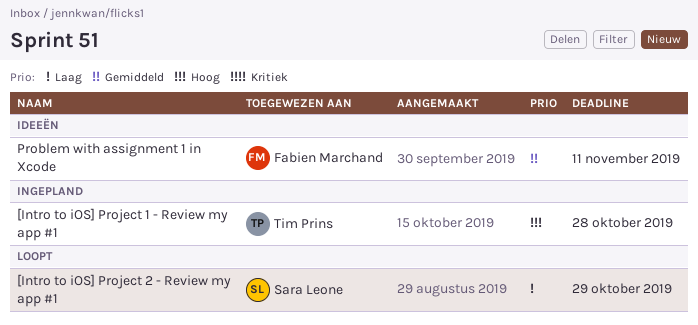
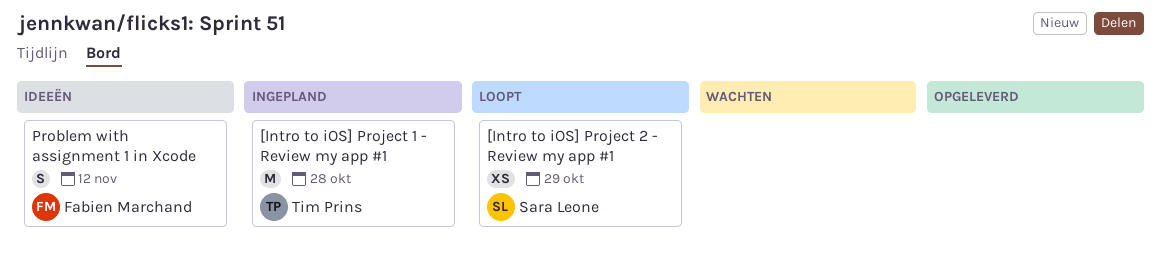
Problem with assignment 1 in Xcode, due: Nov 11 -> Nov 12

